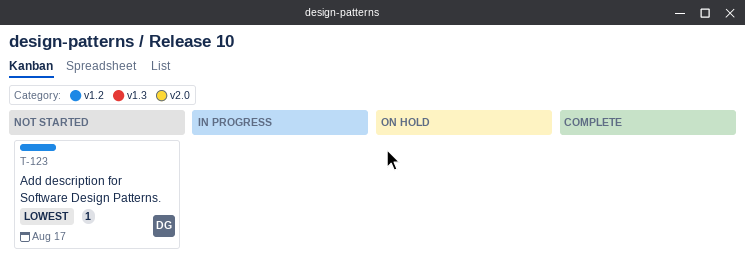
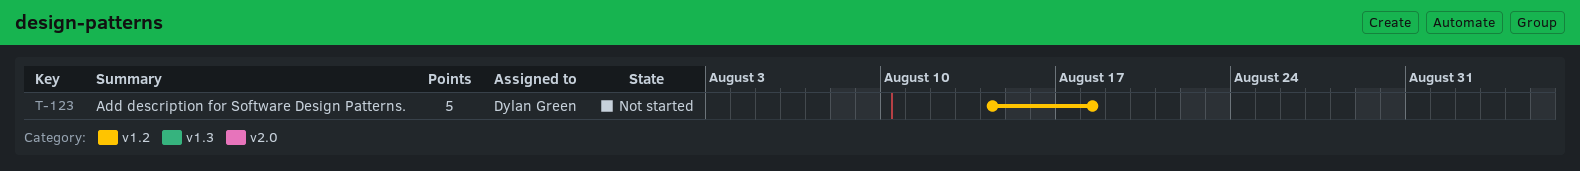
T-123, estimate: 1 -> 5
T-123, due: Aug 17 -> Aug 18

